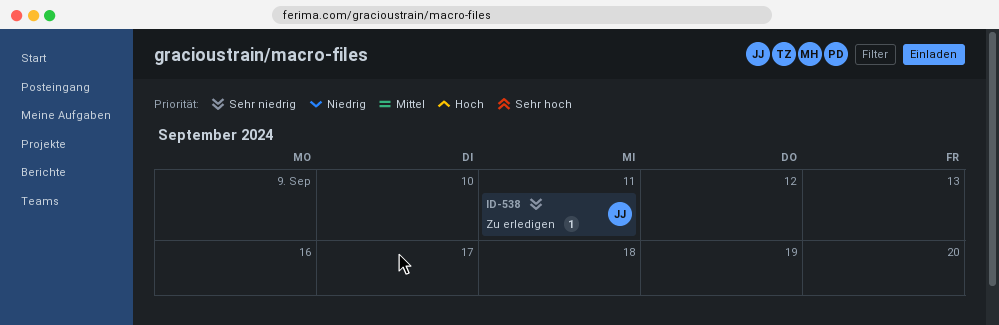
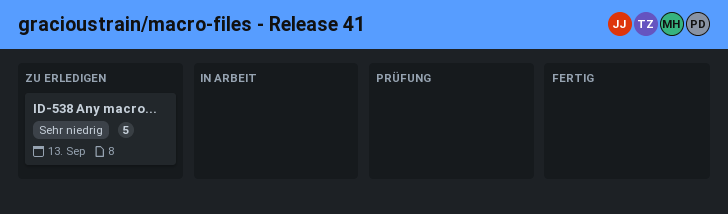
ID-538, estimate: 1 -> 5
ID-538, due: Sep 11 -> Sep 13

